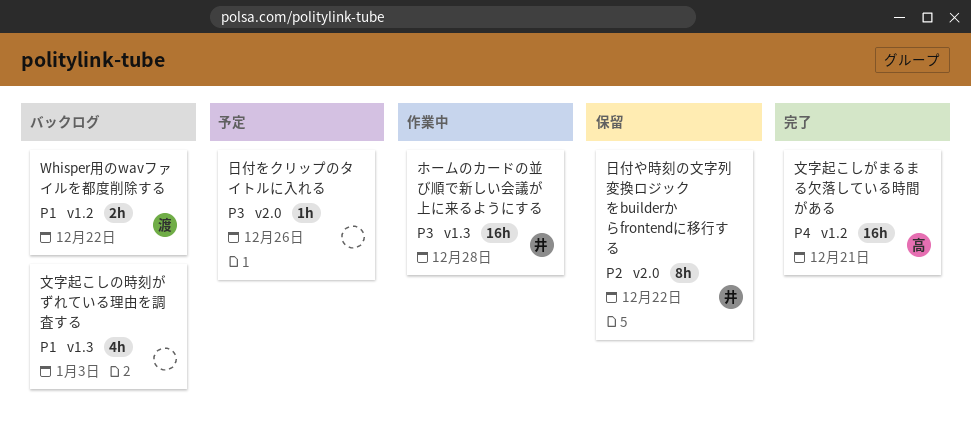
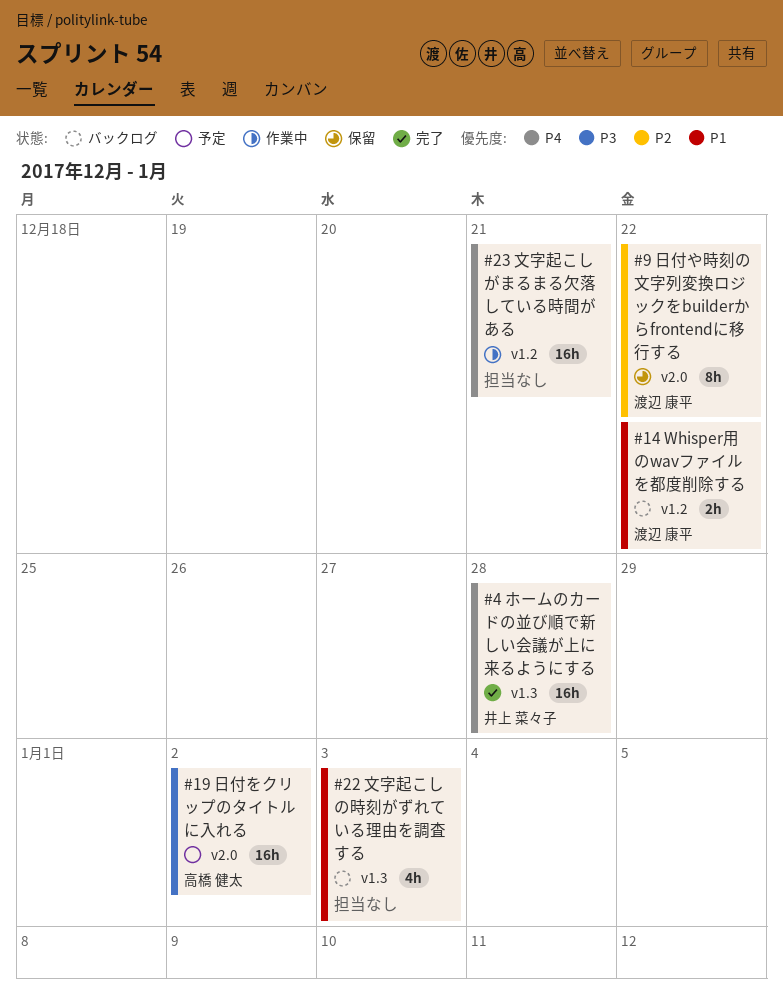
ホームのカードの並び順で新しい会議が上に来るようにする, status: 作業中 -> 完了
ホームのカードの並び順で新しい会議が上に来るようにする, priority: P3 -> P4
文字起こしがまるまる欠落している時間がある, status: 完了 -> 作業中
文字起こしがまるまる欠落している時間がある, owner: 高橋 健太 -> none
日付や時刻の文字列変換ロジックをbuilderからfrontendに移行する, owner: 井上 菜々子 -> 渡辺 康平
日付をクリップのタイトルに入れる, owner: none -> 高橋 健太
日付をクリップのタイトルに入れる, estimate: 1h -> 16h
日付をクリップのタイトルに入れる, due: Dec 26 -> Jan 2

